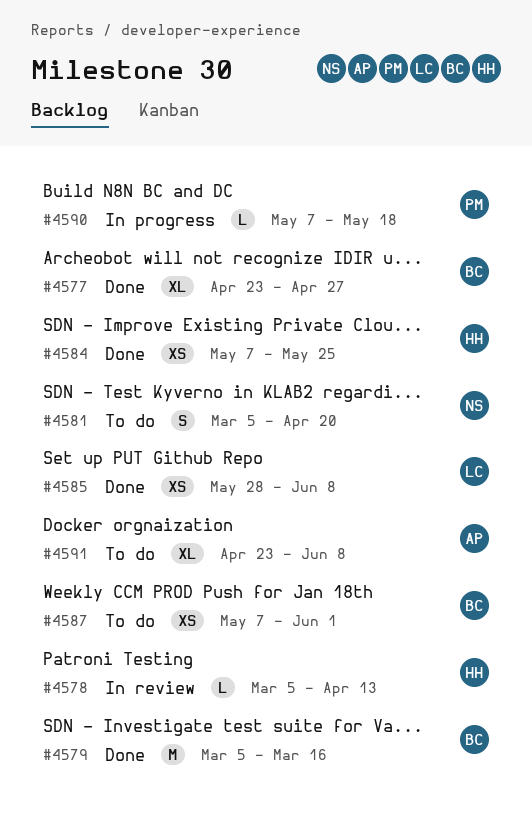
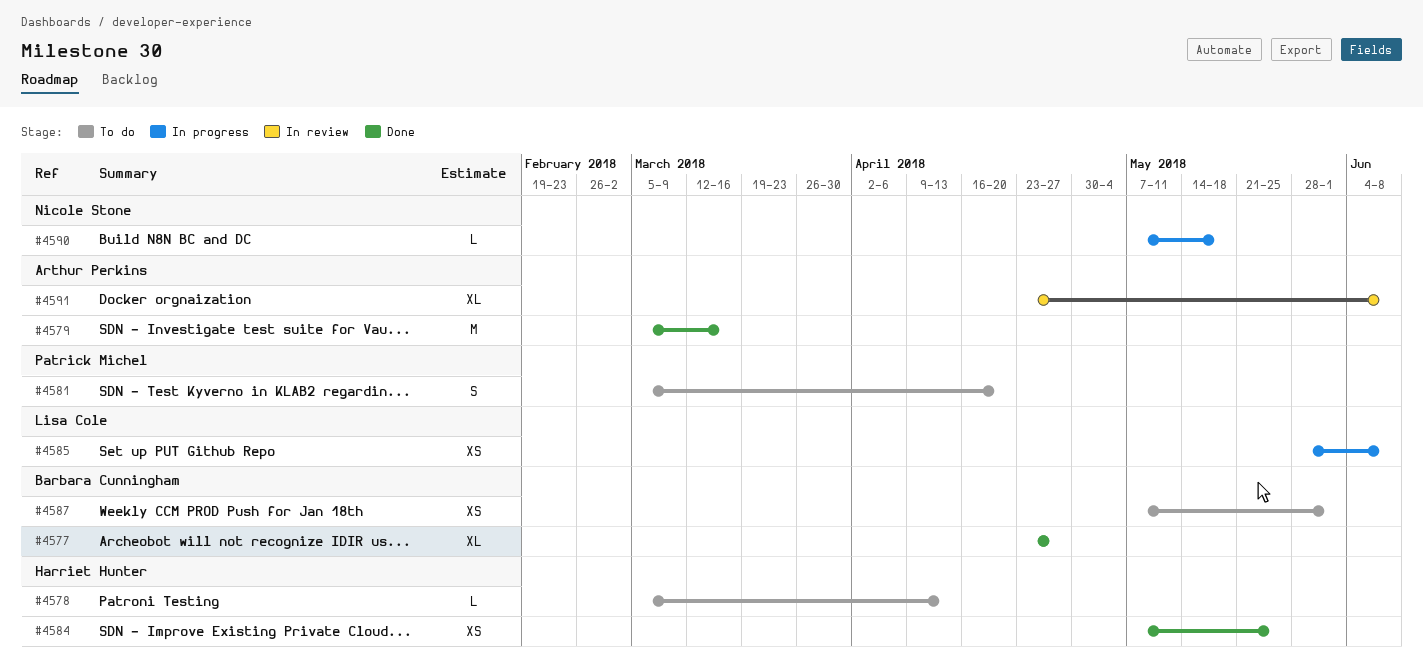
#4578, status: In review -> To do
#4579, owner: Barbara Cunningham -> Arthur Perkins
#4581, owner: Nicole Stone -> Patrick Michel
#4585, status: Done -> In progress
#4590, owner: Patrick Michel -> Nicole Stone
#4591, status: To do -> In review

